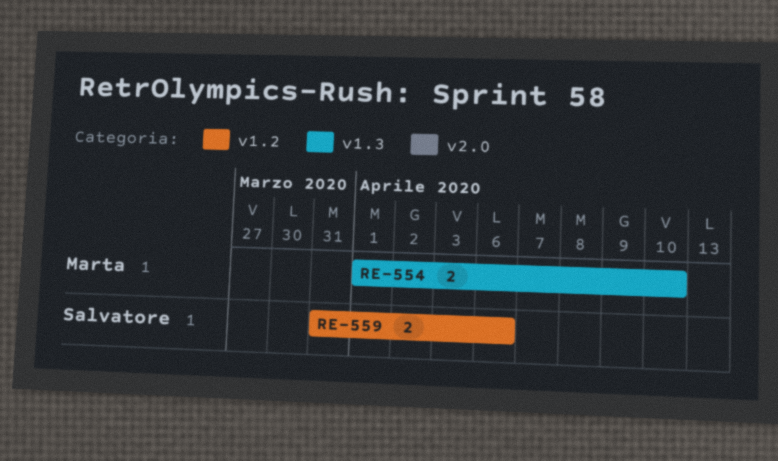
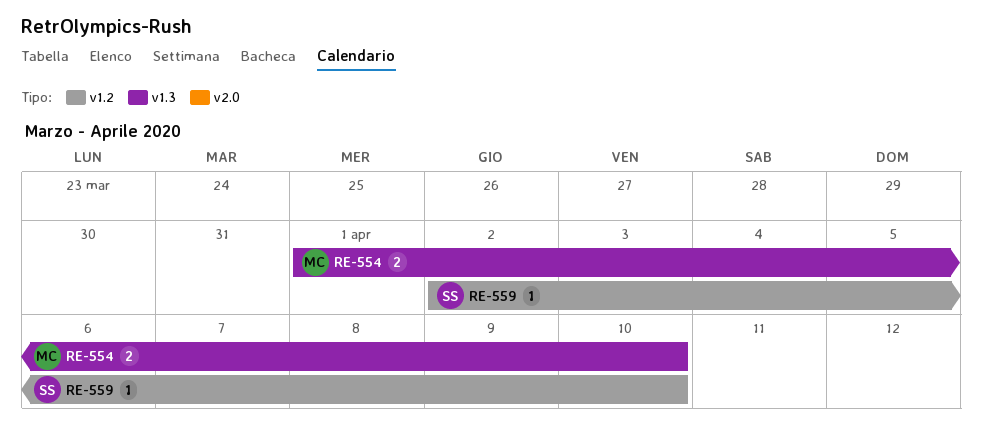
RE-559, estimate: 2 -> 1
RE-559, start: Mar 31 -> Apr 2
RE-559, due: Apr 6 -> Apr 10

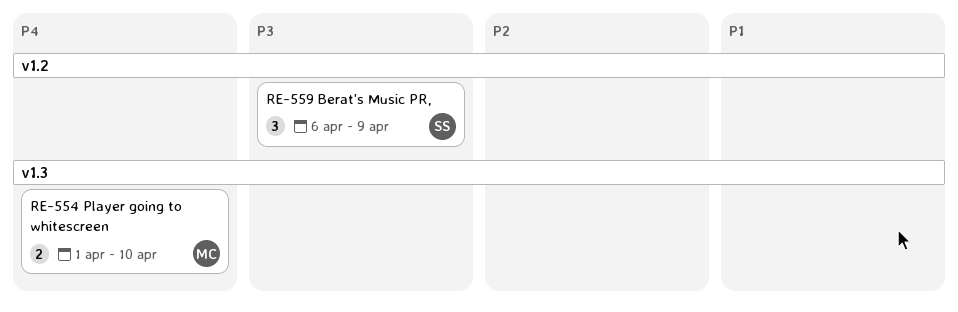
RE-559, estimate: 1 -> 3
RE-559, start: Apr 2 -> Apr 6
RE-559, due: Apr 10 -> Apr 9

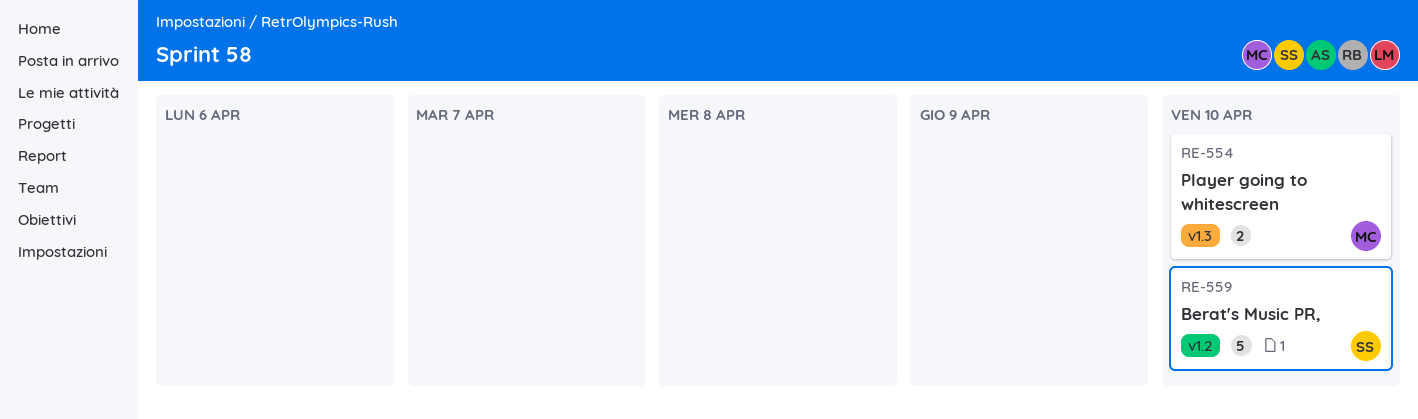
RE-559, estimate: 3 -> 5
RE-559, due: Apr 9 -> Apr 10

